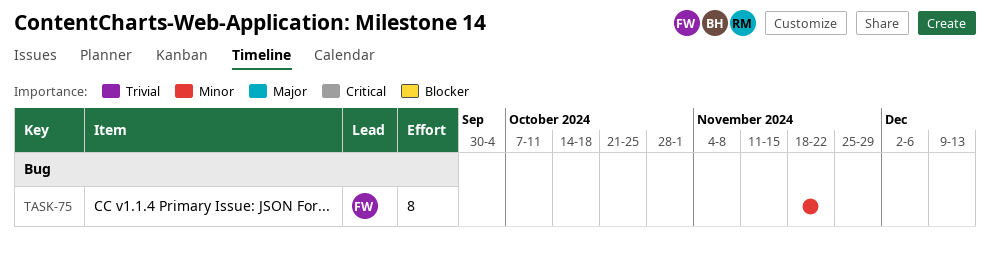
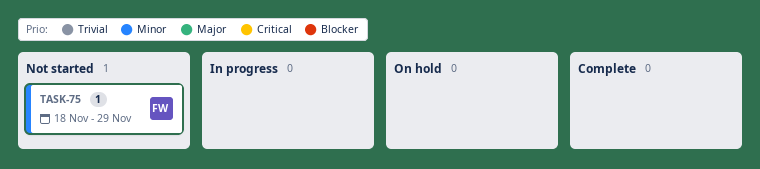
TASK-75, estimate: 8 -> 1
TASK-75, due: Nov 22 -> Nov 29

